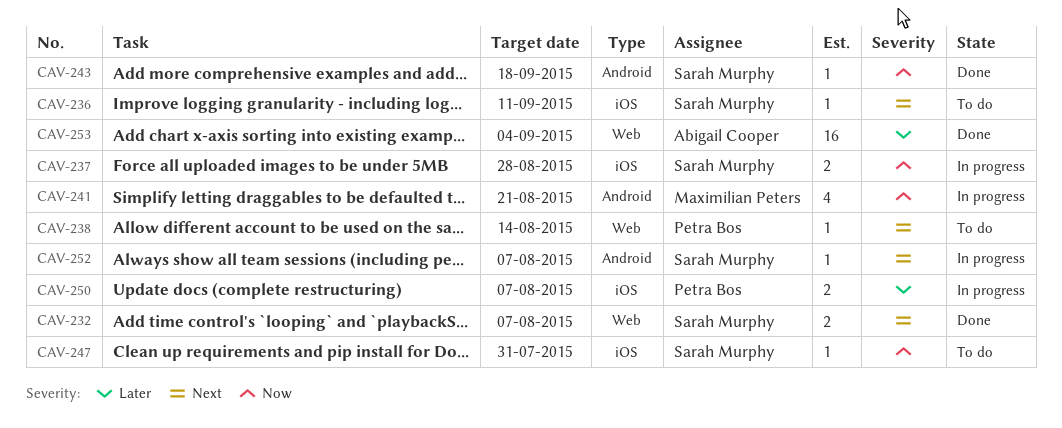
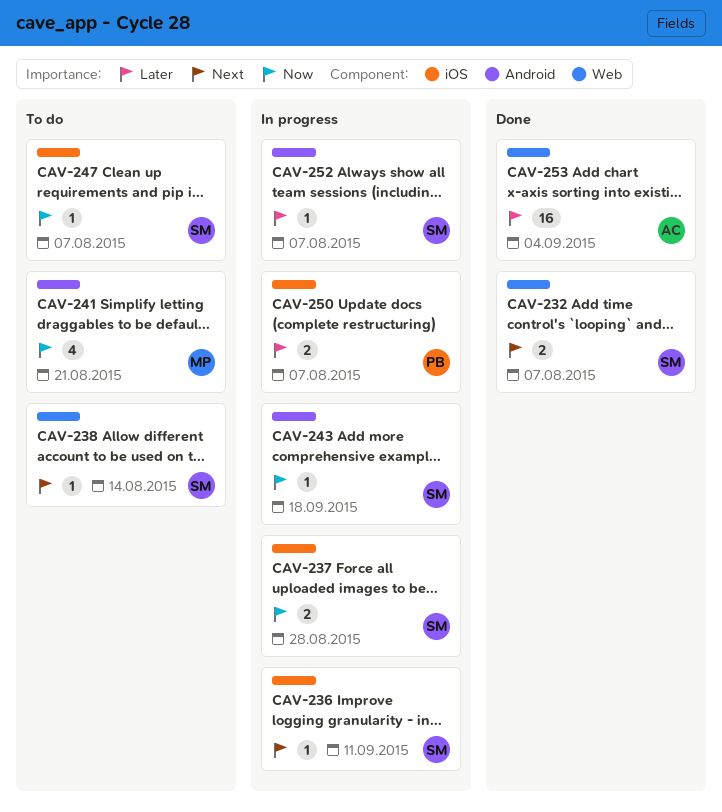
CAV-236, status: To do -> In progress
CAV-238, owner: Petra Bos -> Sarah Murphy
CAV-241, status: In progress -> To do
CAV-243, status: Done -> In progress
CAV-247, due: Jul 31 -> Aug 7
CAV-252, priority: Next -> Later

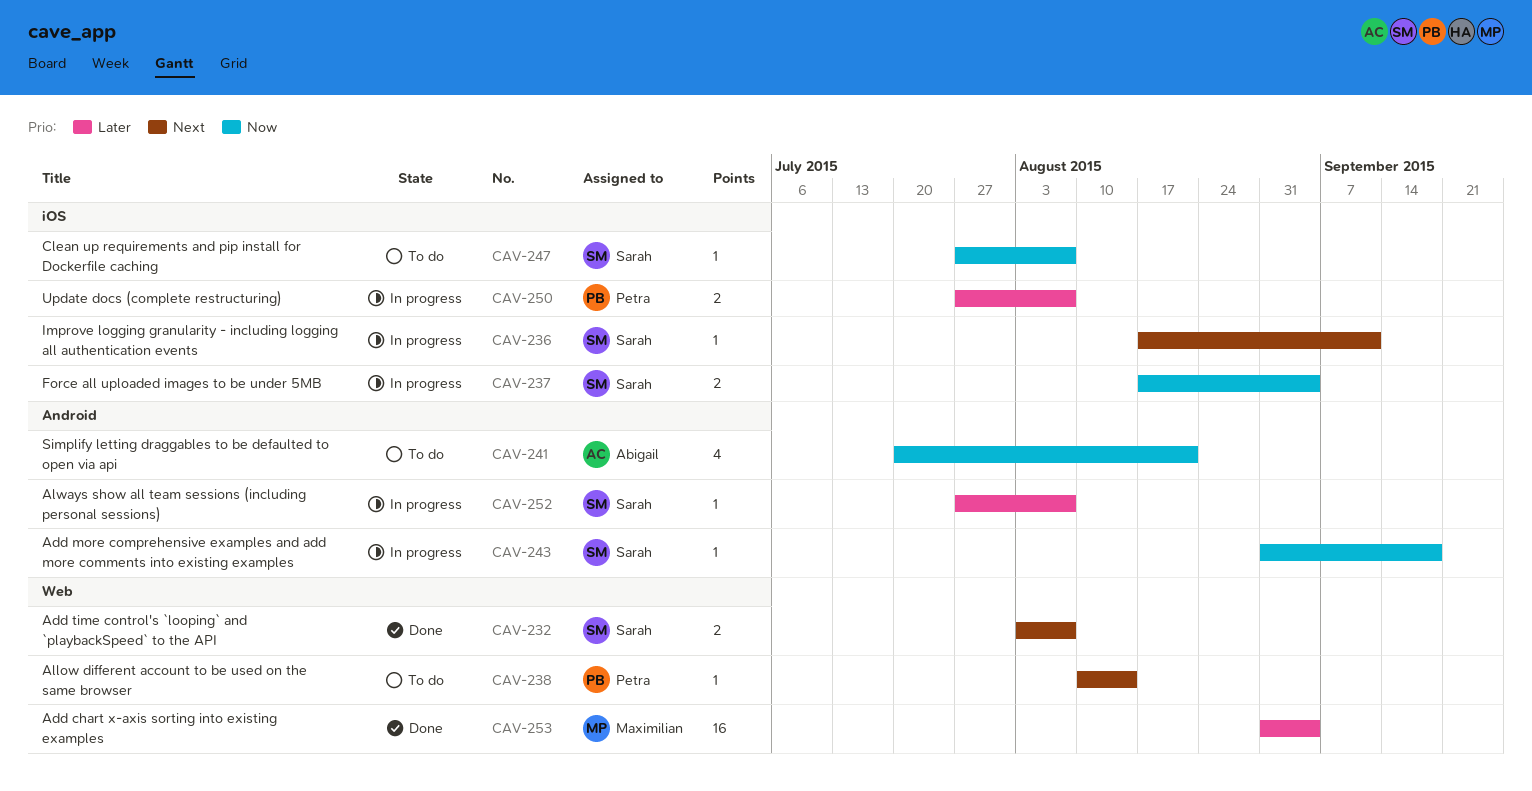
CAV-237, due: Aug 28 -> Sep 4
CAV-238, owner: Sarah -> Petra
CAV-241, owner: Maximilian -> Abigail
CAV-253, owner: Abigail -> Maximilian

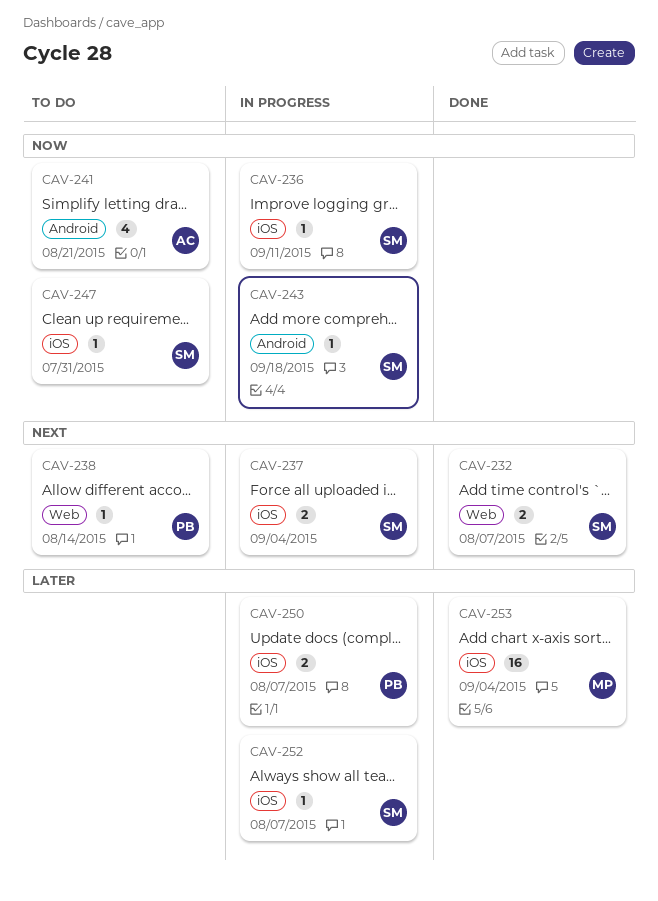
CAV-236, priority: Next -> Now
CAV-237, priority: Now -> Next
CAV-247, due: Aug 7 -> Jul 31
CAV-252, label: Android -> iOS
CAV-253, label: Web -> iOS

